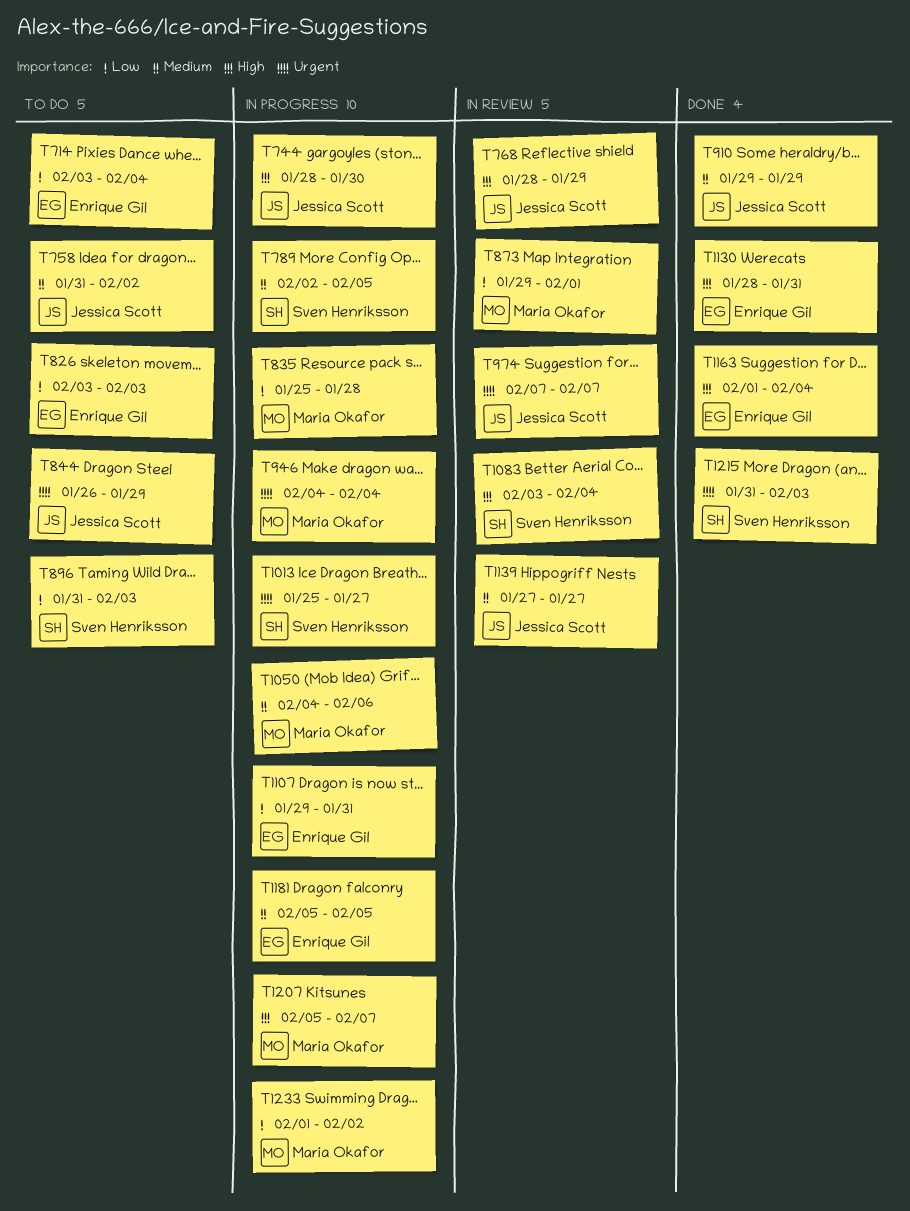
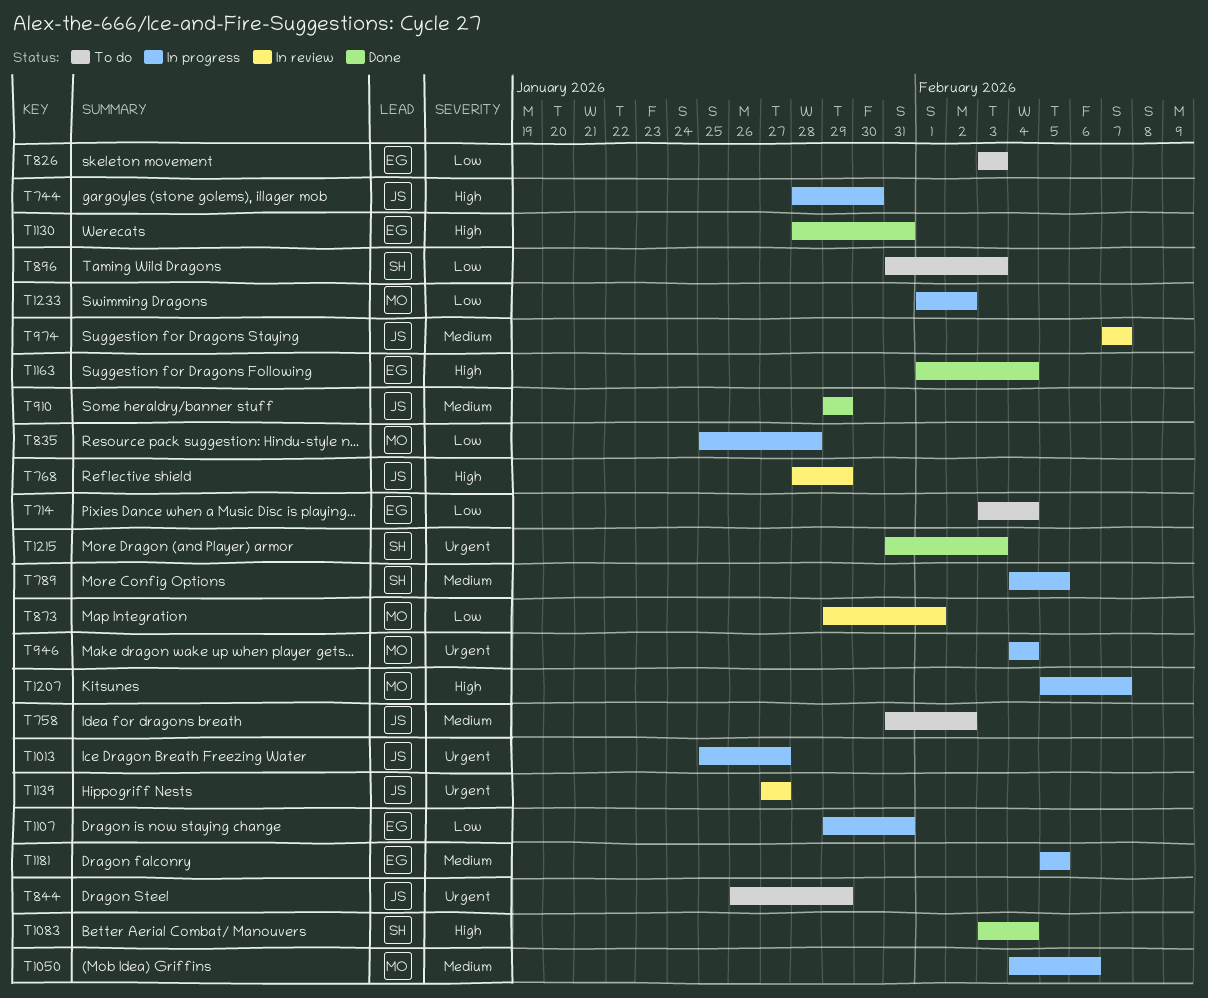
T789, start: Feb 2 -> Feb 4
T974, priority: Urgent -> Medium
T1013, owner: Sven Henriksson -> Jessica Scott
T1083, status: In review -> Done
T1139, priority: Medium -> Urgent

